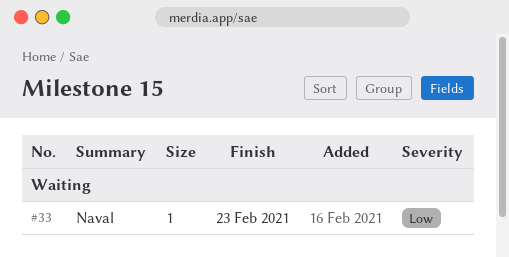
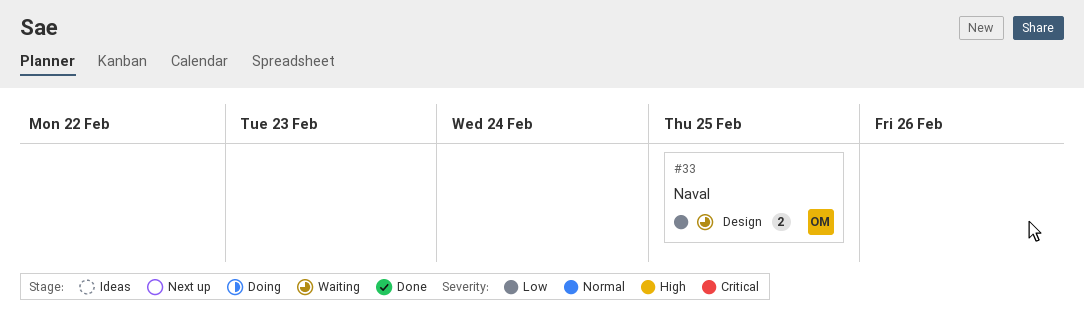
#33, estimate: 1 -> 2
#33, due: Feb 23 -> Feb 25

